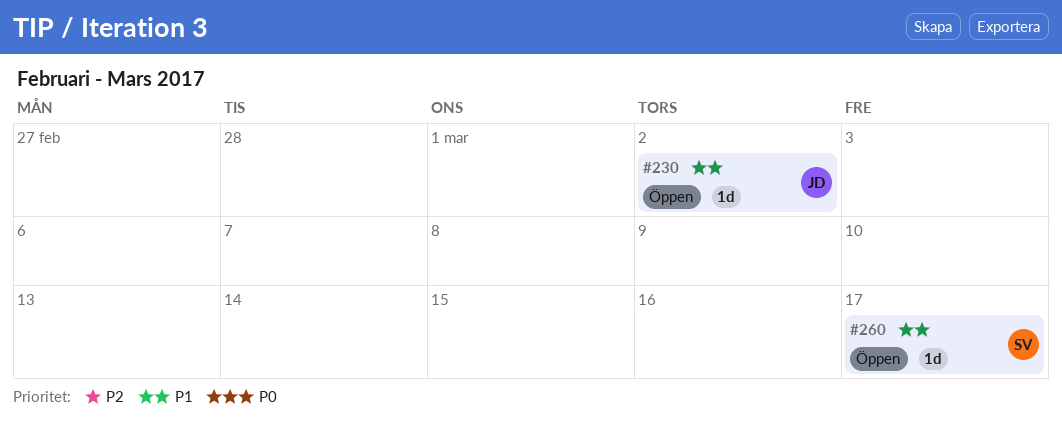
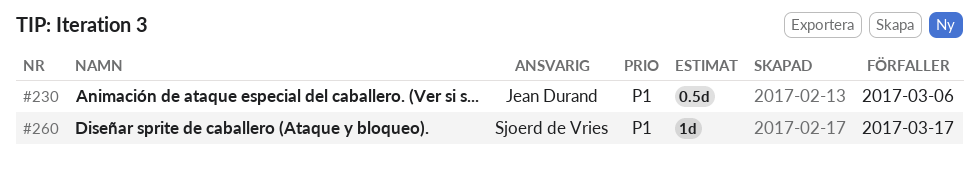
#230, estimate: 1d -> 0.5d
#230, due: Mar 2 -> Mar 6

